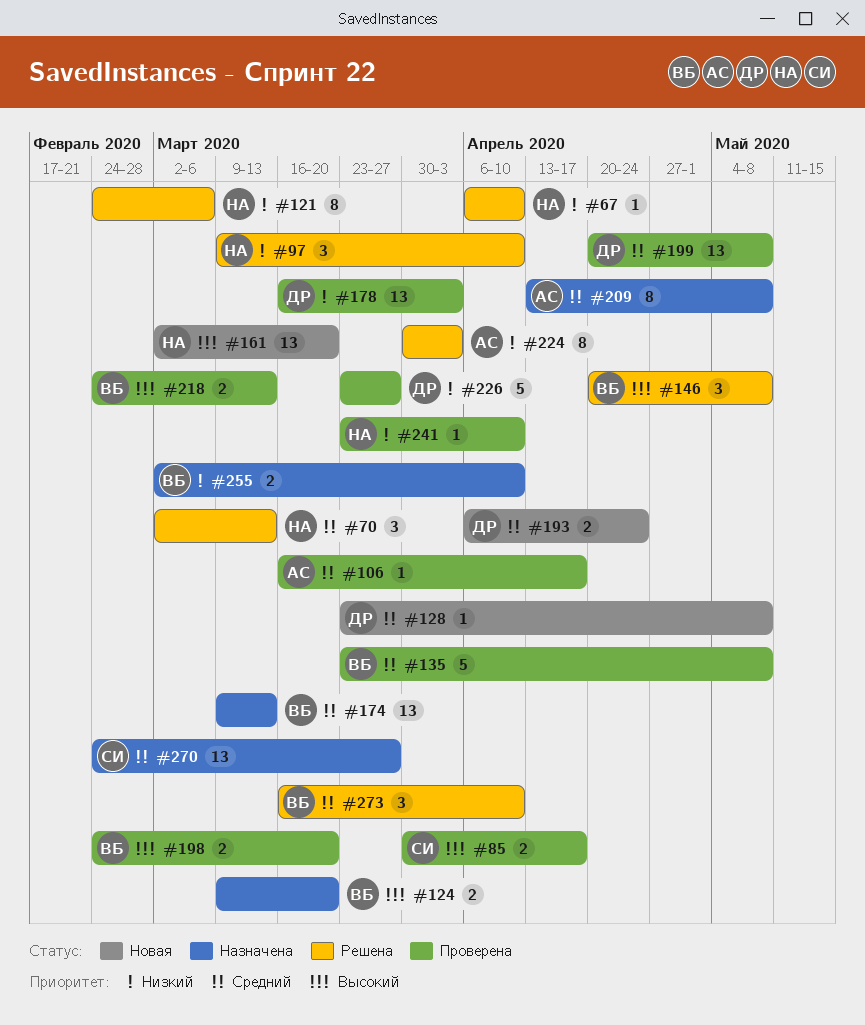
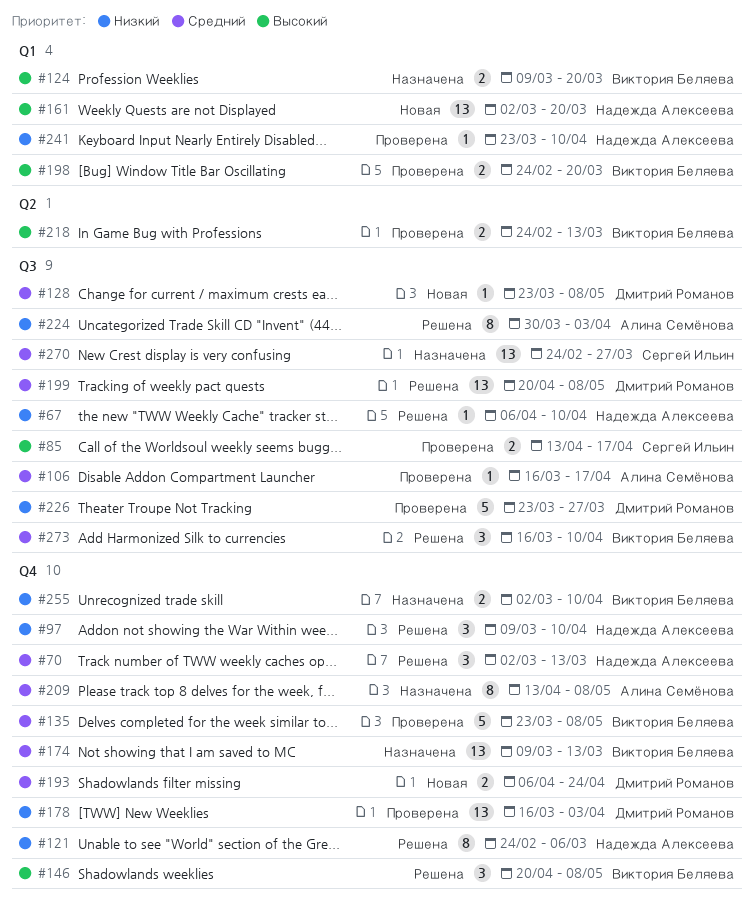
#85, start: Mar 30 -> Apr 13
#199, status: Проверена -> Решена

